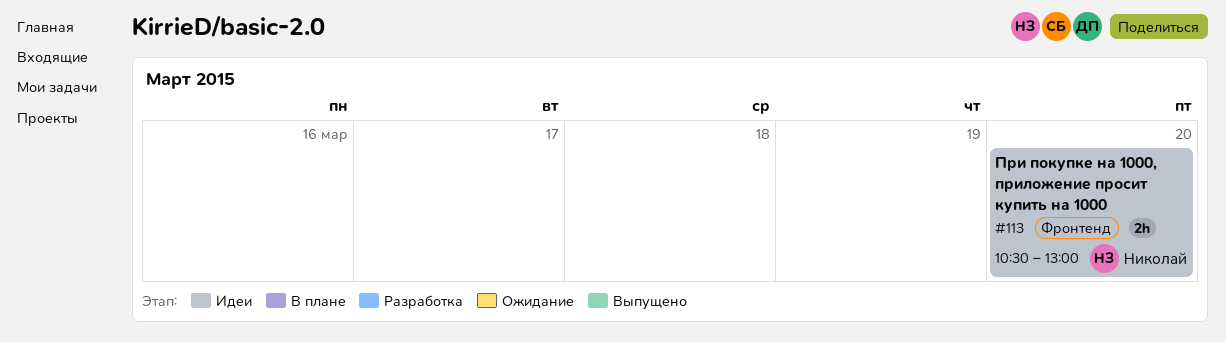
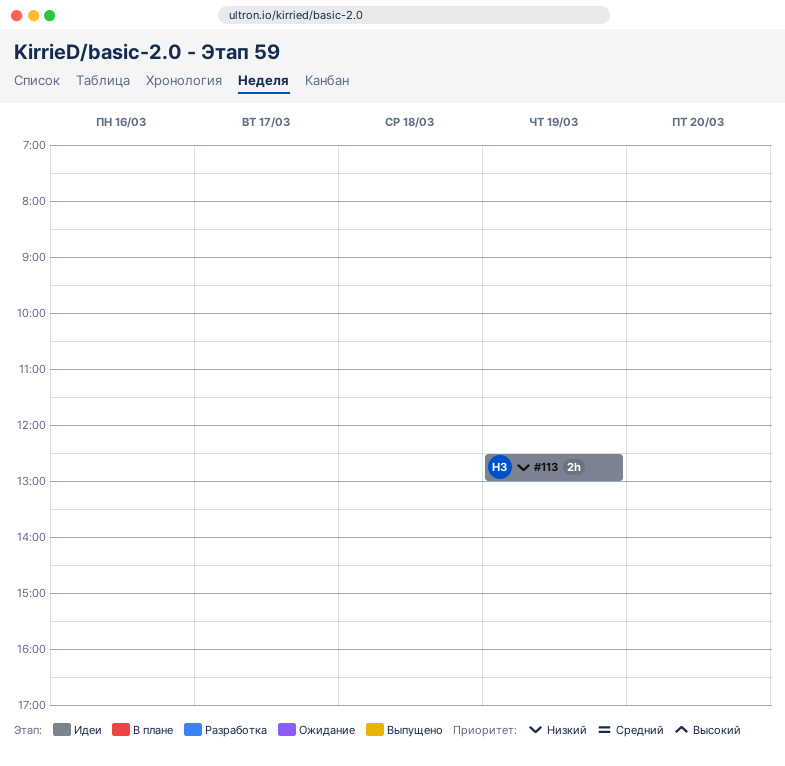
#113, day: Mar 20 -> Mar 19
#113, begins: 10:30 -> 12:30

